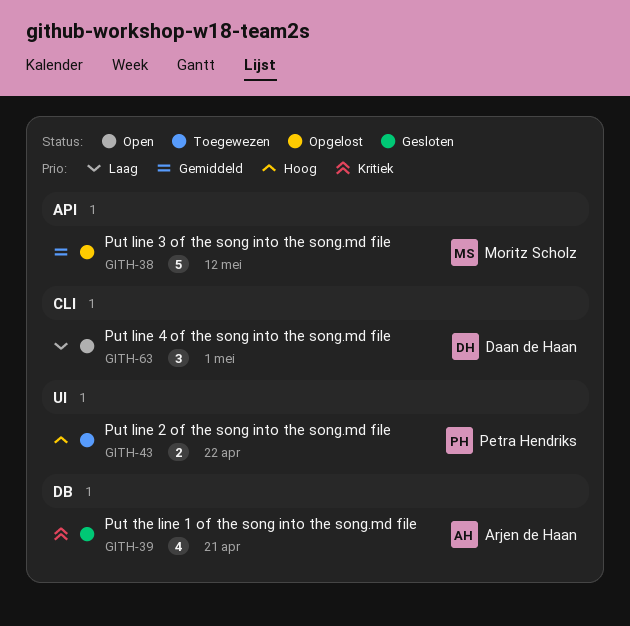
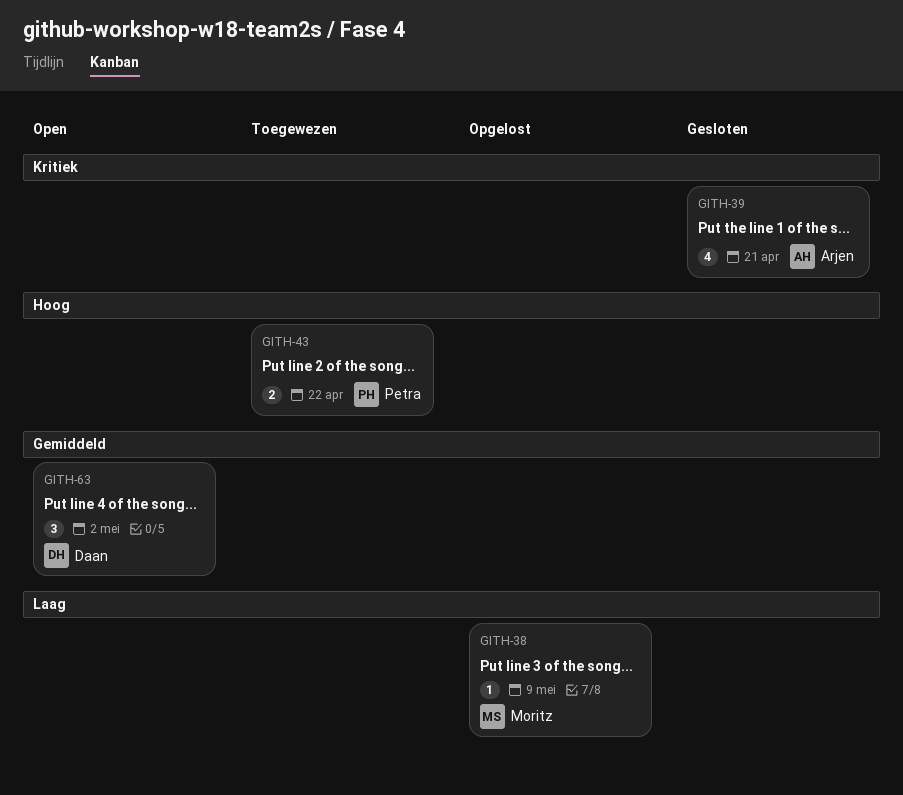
GITH-38, priority: Gemiddeld -> Laag
GITH-38, estimate: 5 -> 1
GITH-38, due: May 12 -> May 9
GITH-63, priority: Laag -> Gemiddeld
GITH-63, due: May 1 -> May 2

